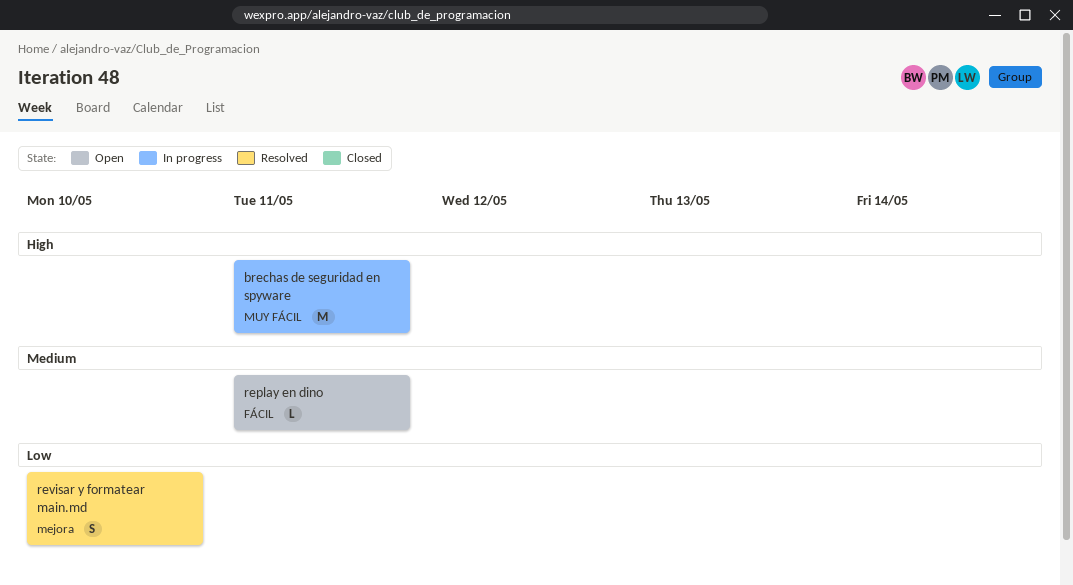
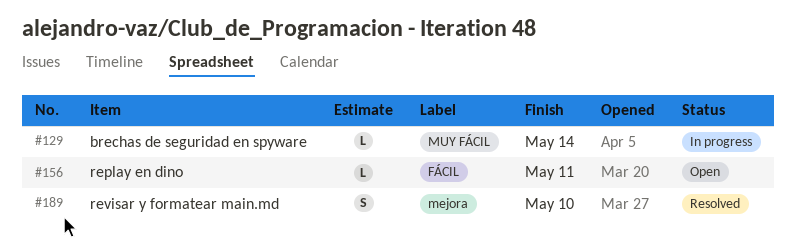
brechas de seguridad en spyware, estimate: M -> L
brechas de seguridad en spyware, due: May 11 -> May 14

